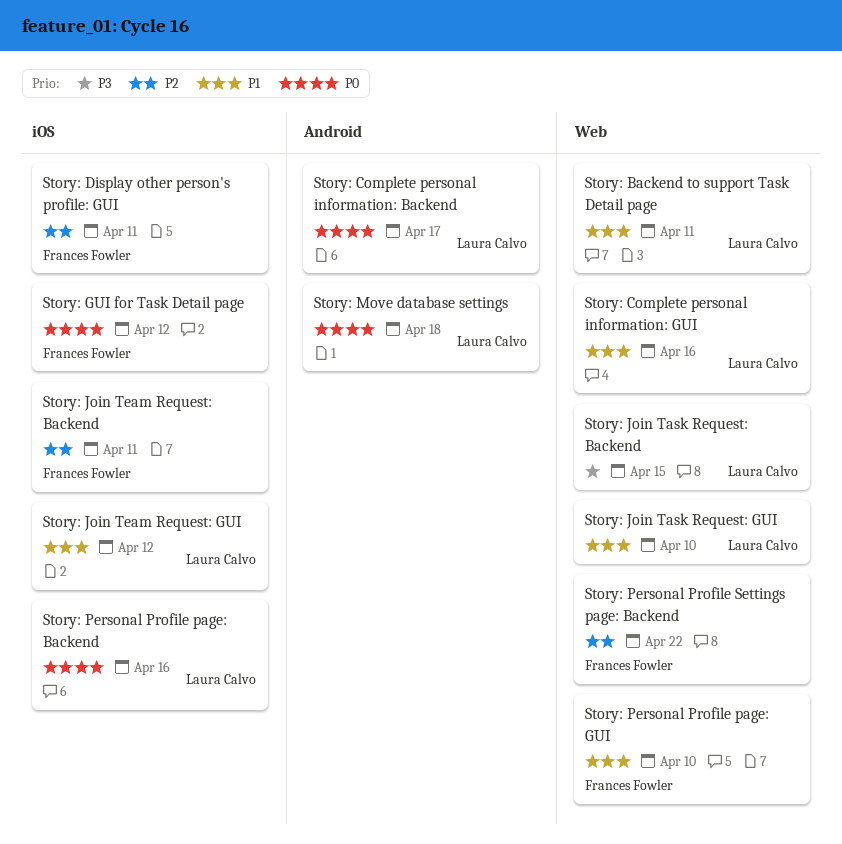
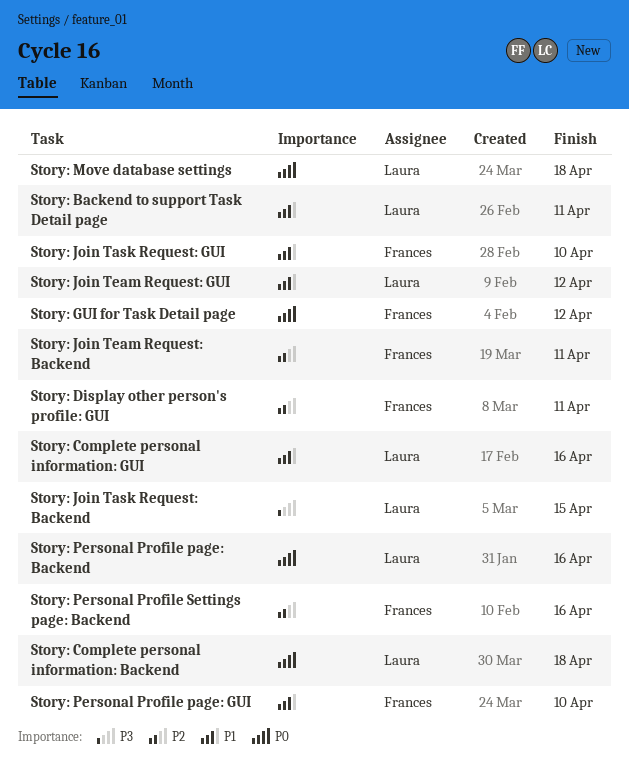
Story: Complete personal information: Backend, due: Apr 17 -> Apr 18
Story: Join Task Request: GUI, owner: Laura Calvo -> Frances Fowler
Story: Personal Profile Settings page: Backend, due: Apr 22 -> Apr 16

